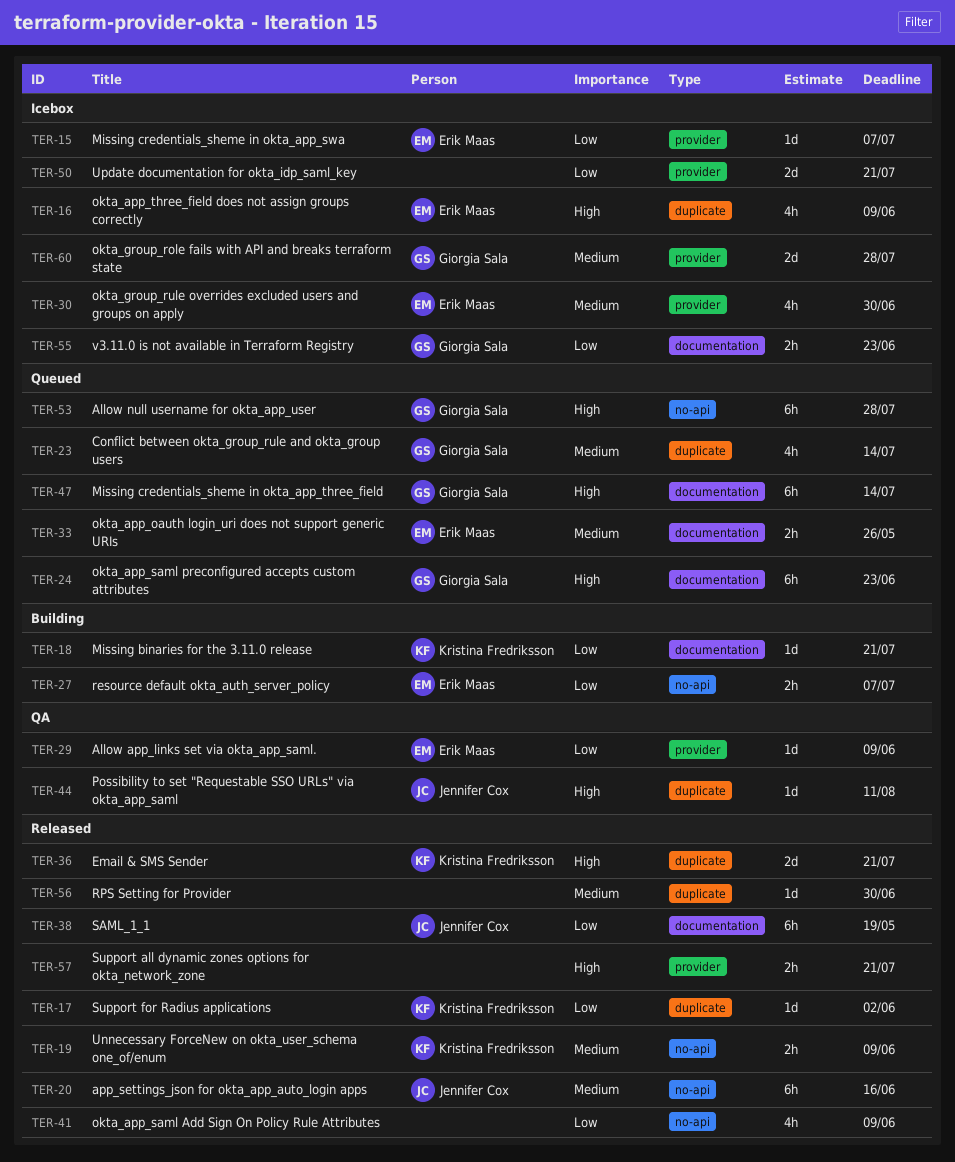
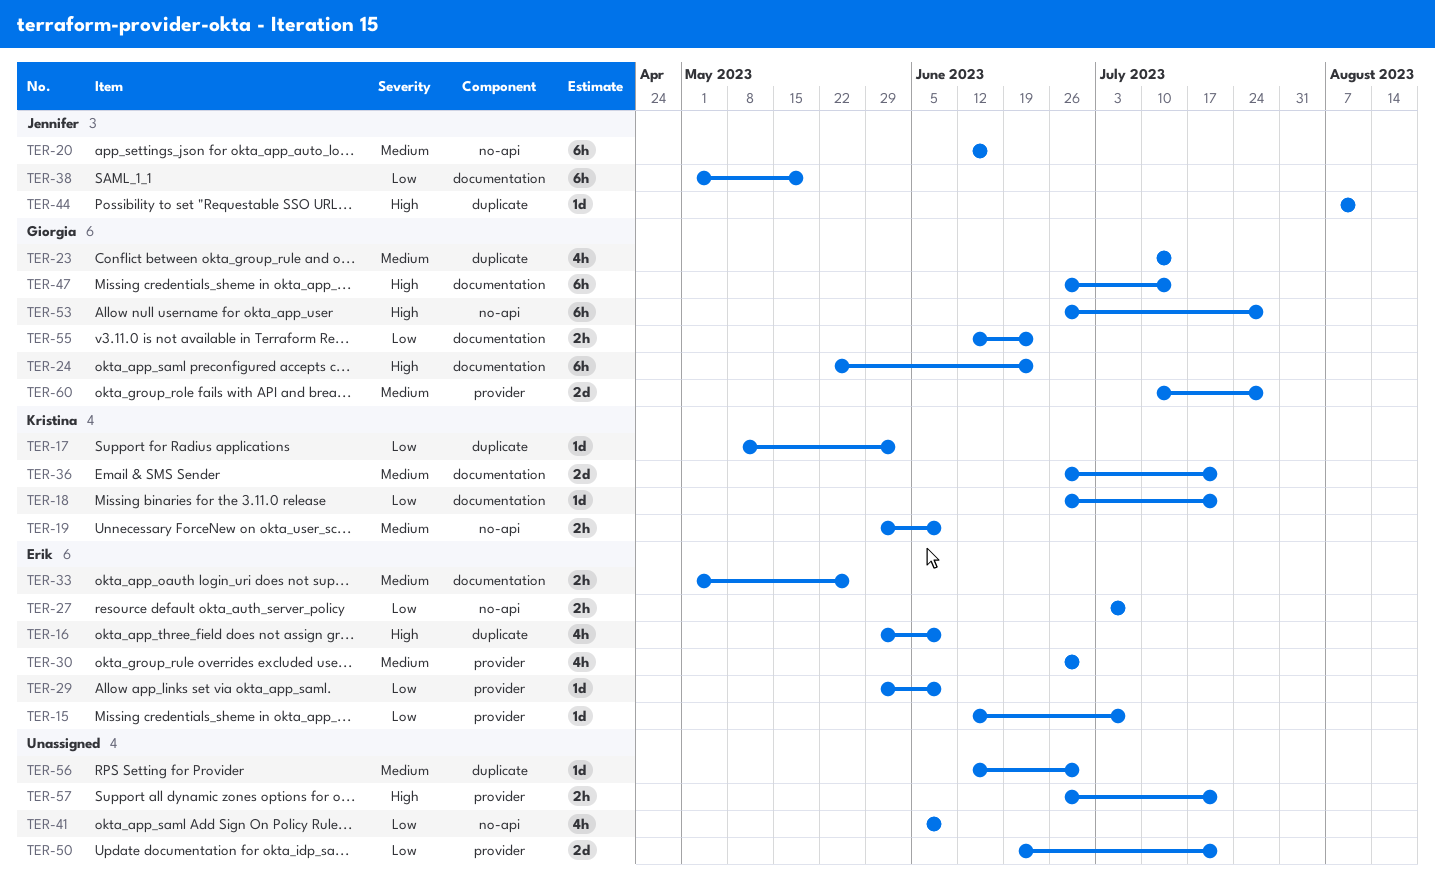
TER-36, priority: High -> Medium
TER-36, label: duplicate -> documentation

